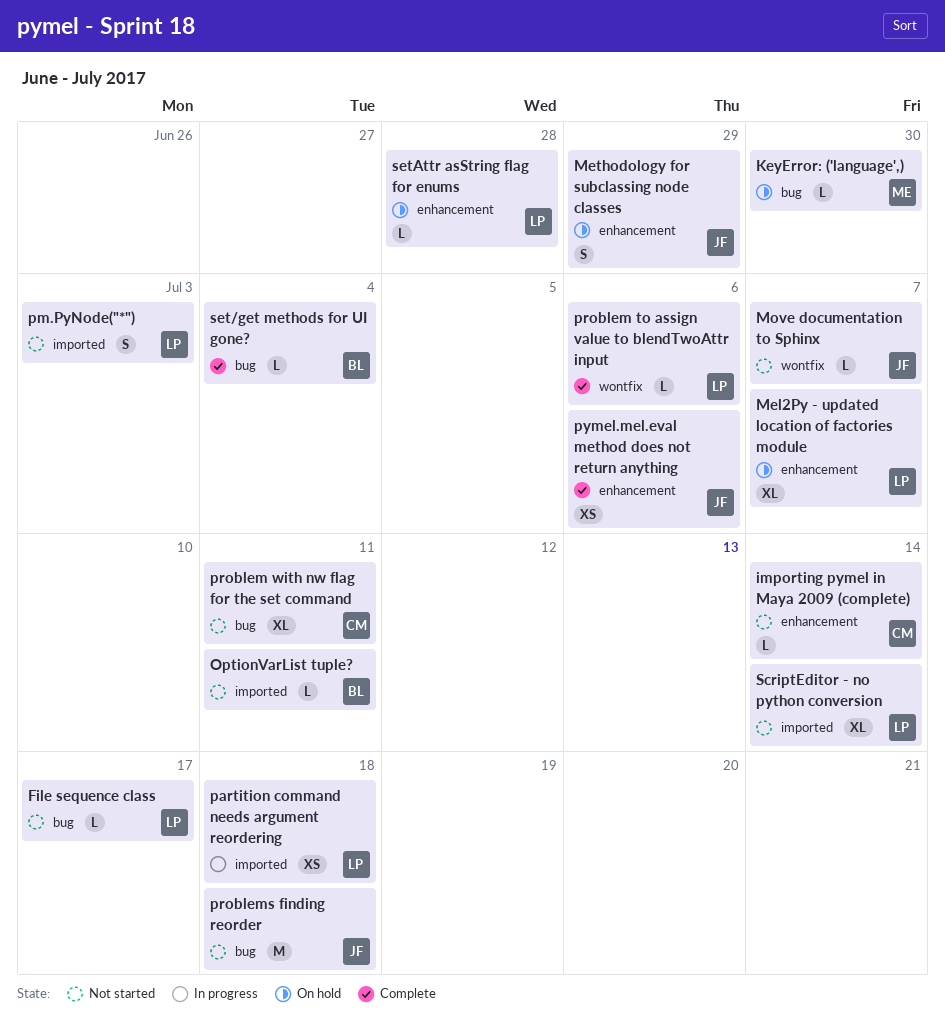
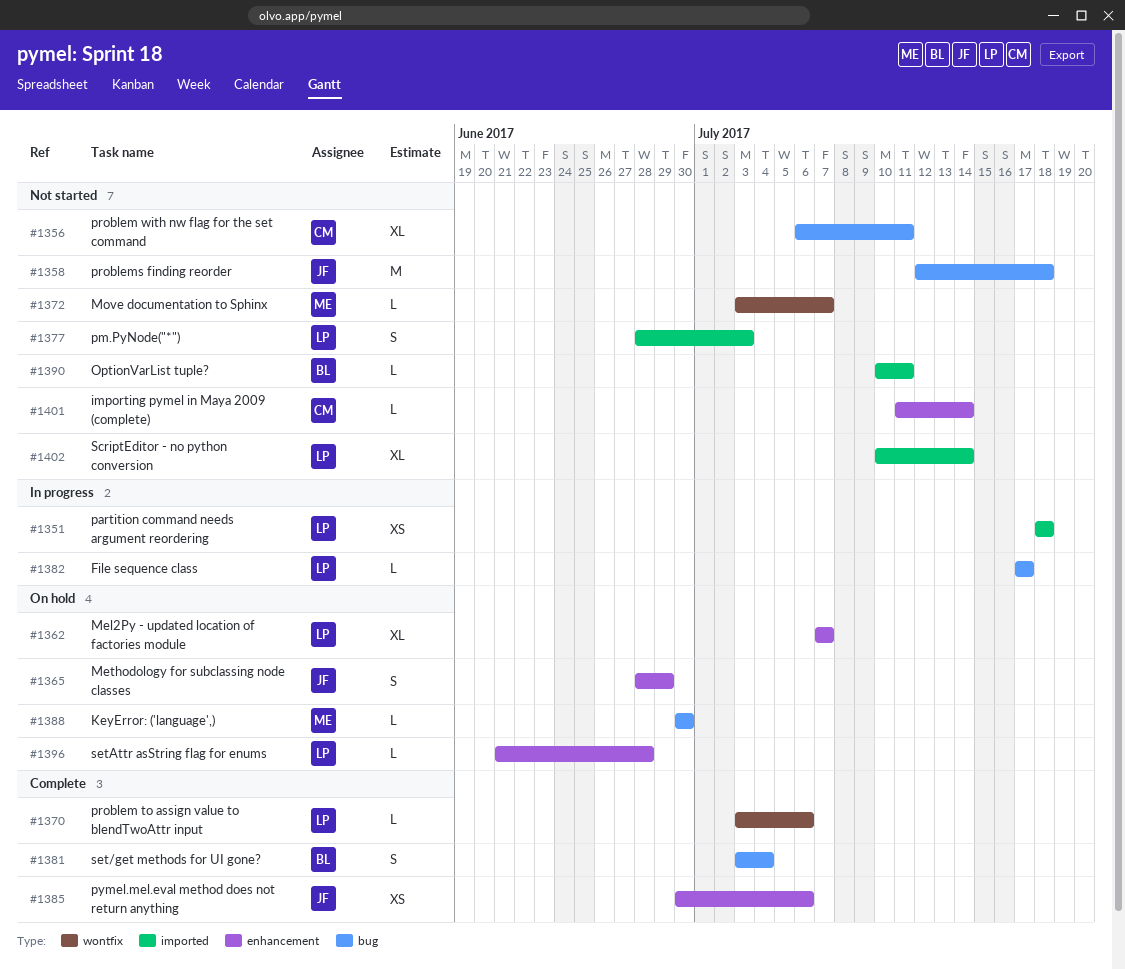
File sequence class, status: Not started -> In progress
Move documentation to Sphinx, owner: JF -> ME
set/get methods for UI gone?, estimate: L -> S

